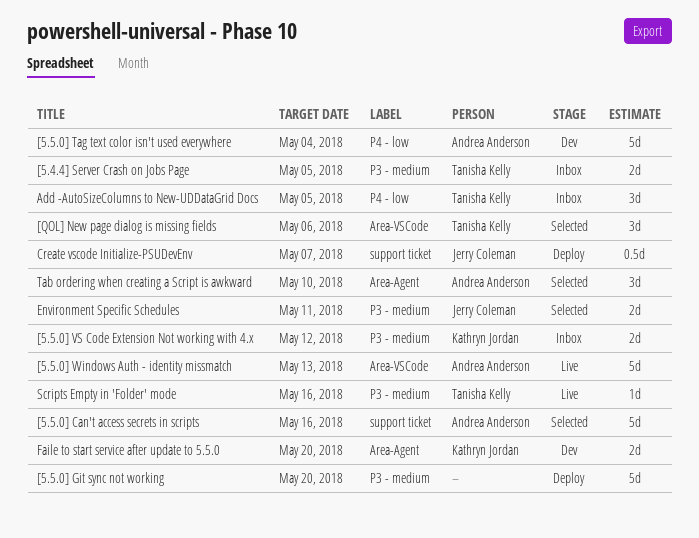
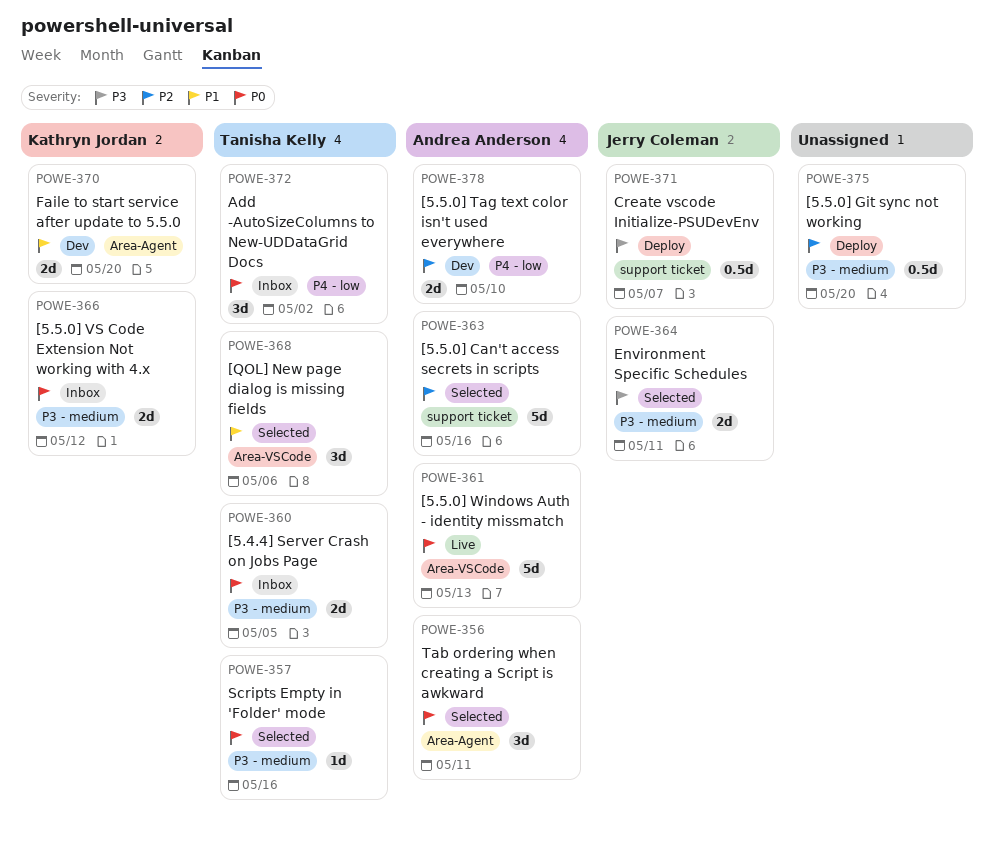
[5.5.0] Git sync not working, estimate: 5d -> 0.5d
[5.5.0] Tag text color isn't used everywhere, estimate: 5d -> 2d
[5.5.0] Tag text color isn't used everywhere, due: May 4 -> May 10
Add -AutoSizeColumns to New-UDDataGrid Docs, due: May 5 -> May 2
Scripts Empty in 'Folder' mode, status: Live -> Selected
Tab ordering when creating a Script is awkward, due: May 10 -> May 11

